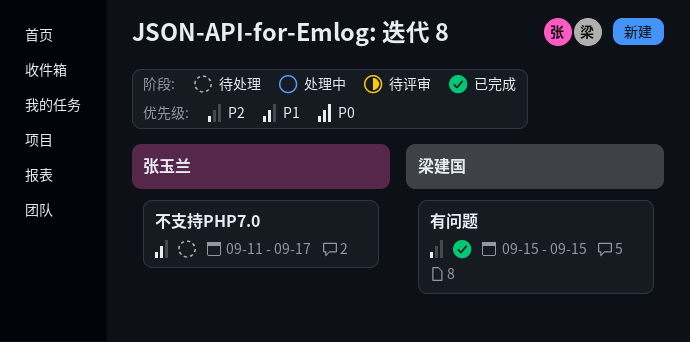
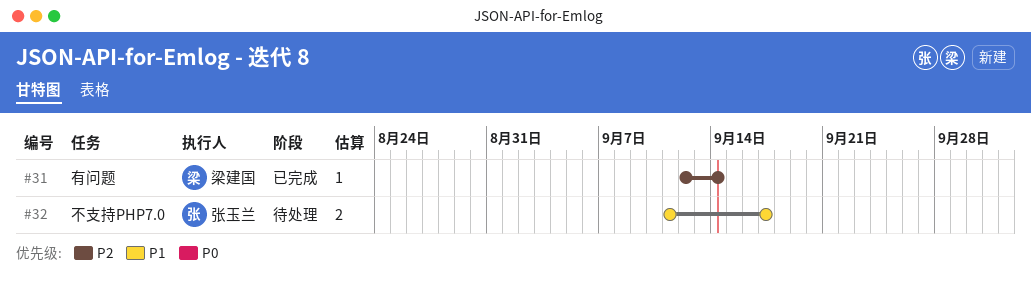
有问题, start: Sep 15 -> Sep 12
有问题, due: Sep 15 -> Sep 14

